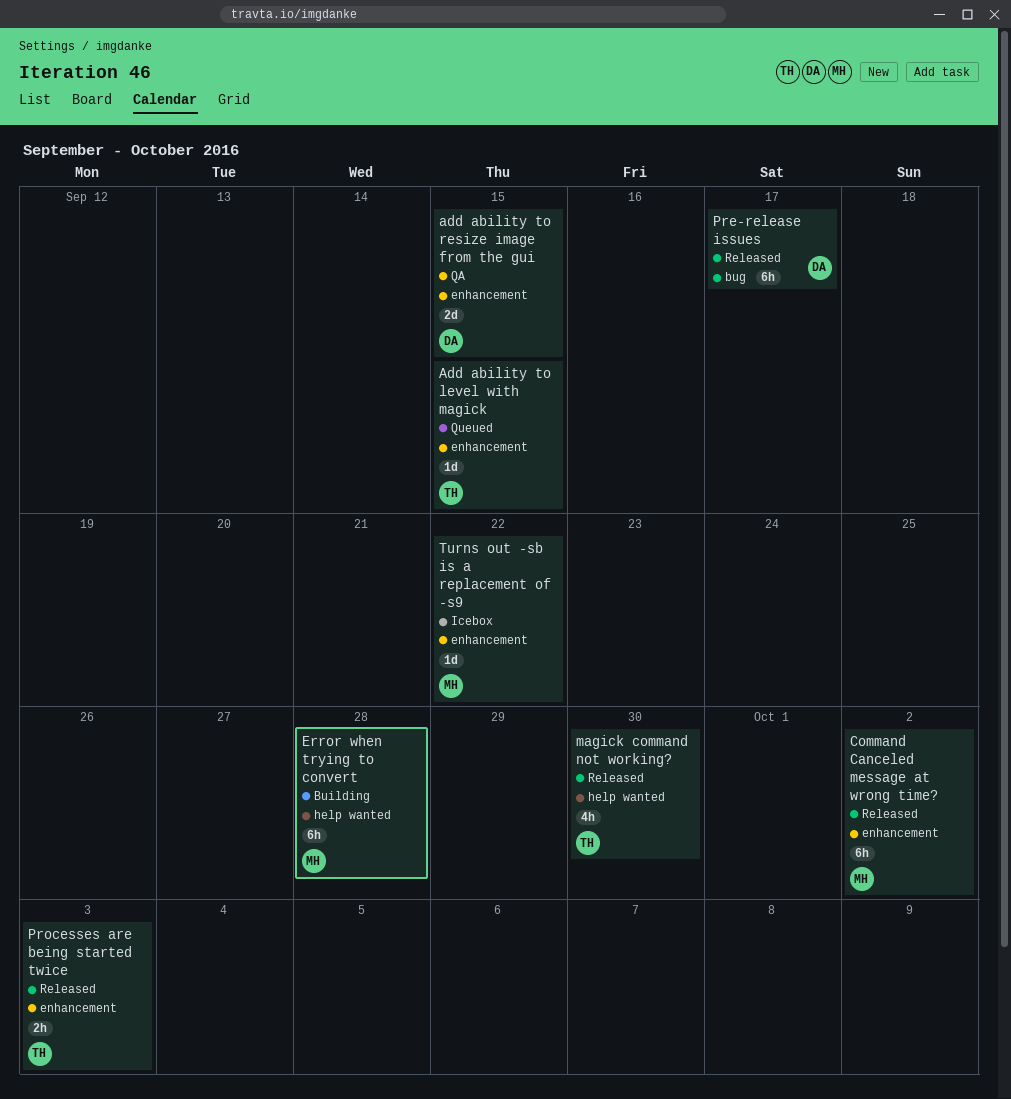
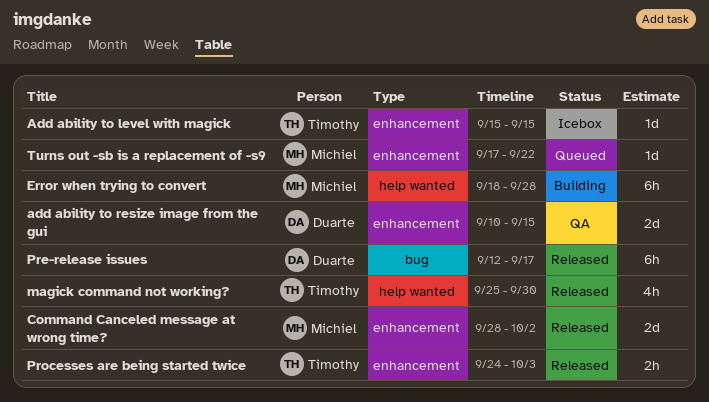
Add ability to level with magick, status: Queued -> Icebox
Command Canceled message at wrong time?, estimate: 6h -> 2d
Turns out -sb is a replacement of -s9, status: Icebox -> Queued

